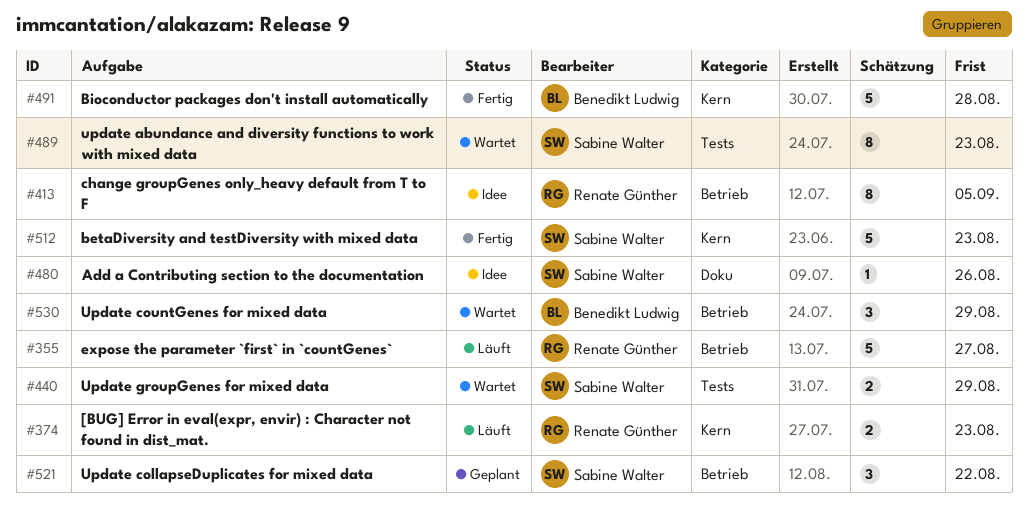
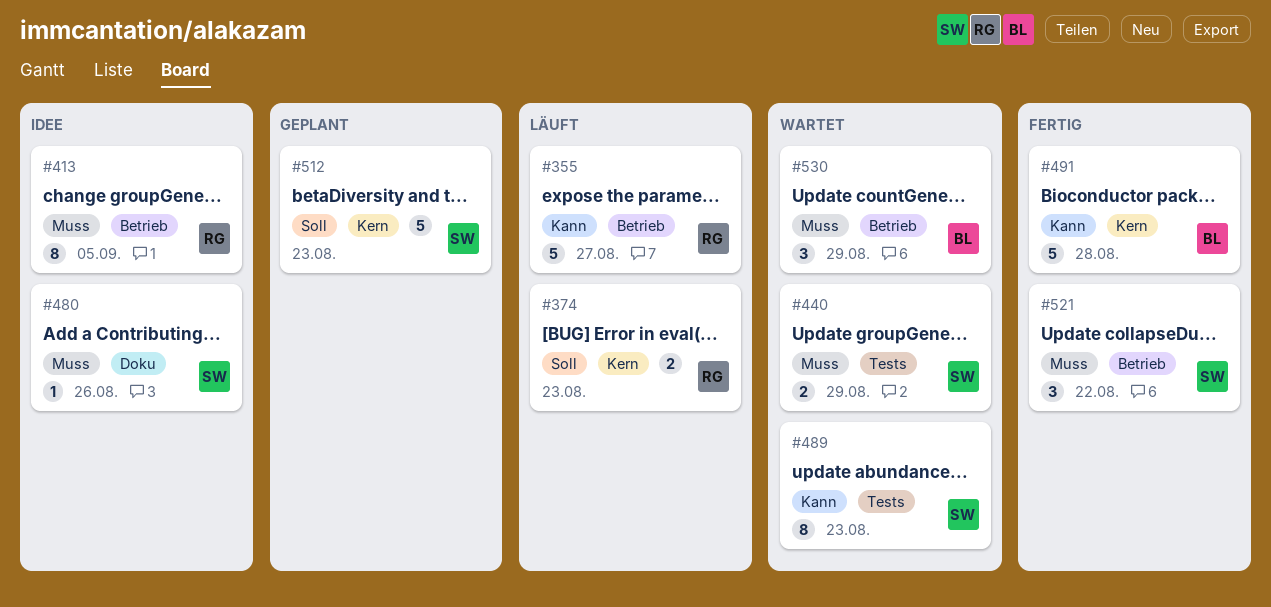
#512, status: Fertig -> Geplant
#521, status: Geplant -> Fertig

